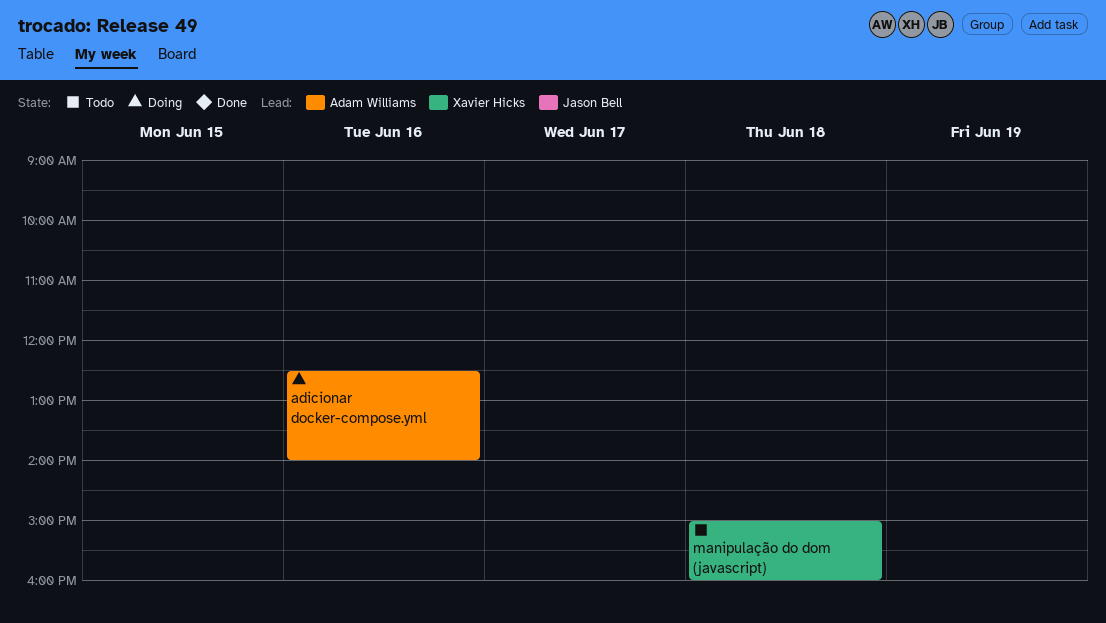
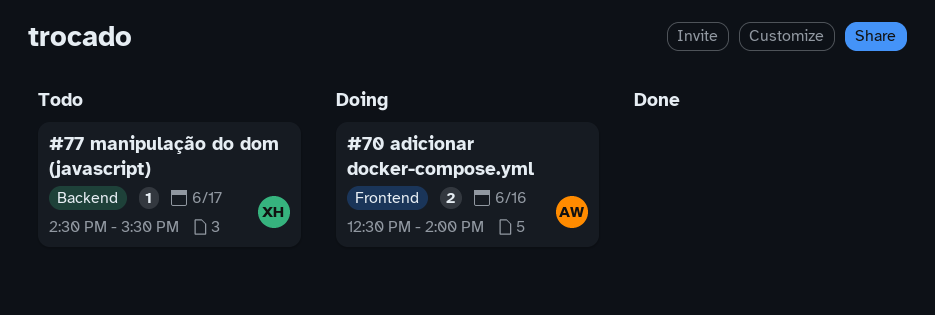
manipulação do dom (javascript), day: Jun 18 -> Jun 17
manipulação do dom (javascript), begins: 15:00 -> 14:30
manipulação do dom (javascript), ends: 16:00 -> 15:30

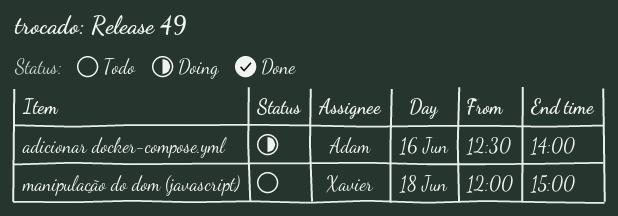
manipulação do dom (javascript), day: Jun 17 -> Jun 18
manipulação do dom (javascript), begins: 14:30 -> 12:00
manipulação do dom (javascript), ends: 15:30 -> 15:00

